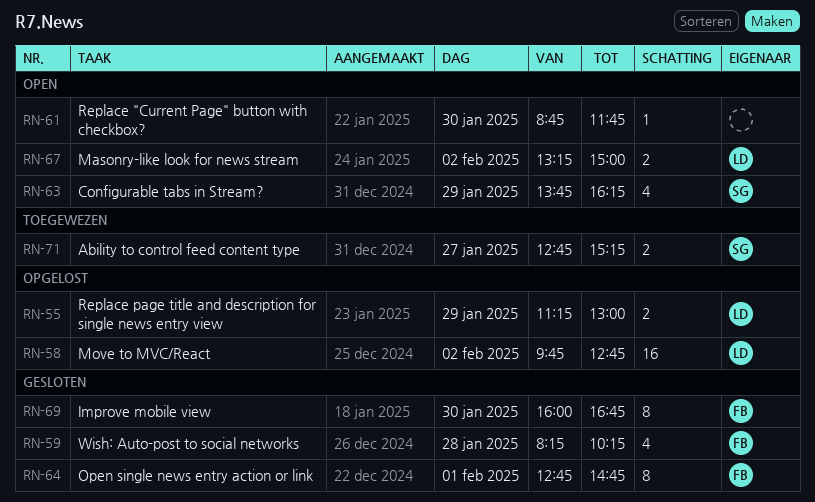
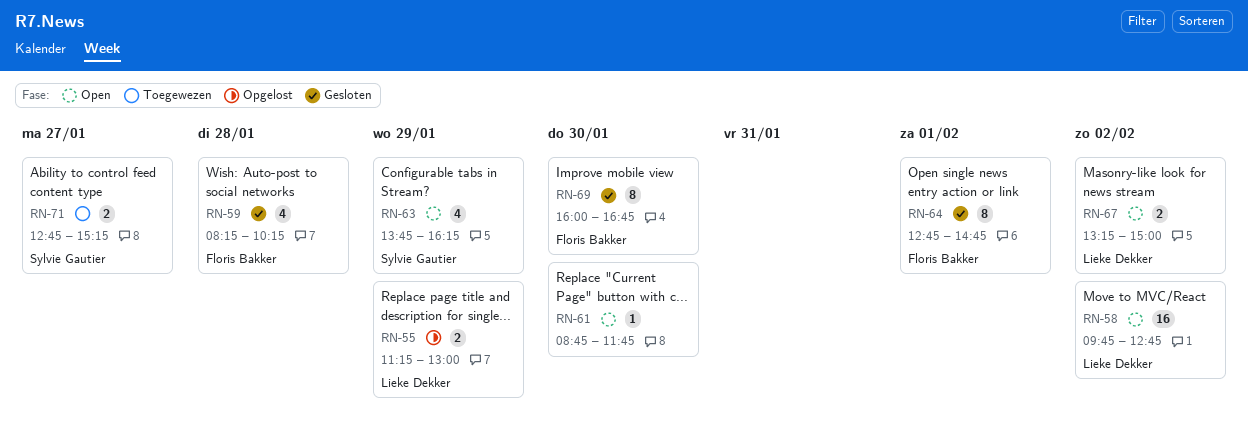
RN-58, status: Opgelost -> Open

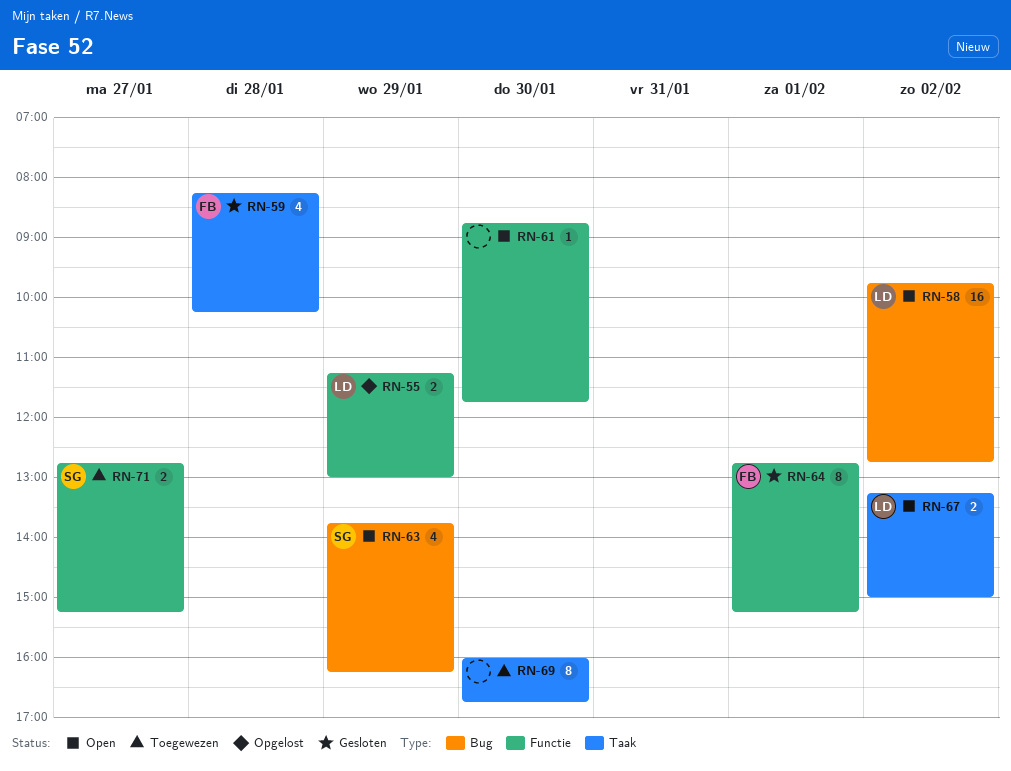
RN-64, ends: 14:45 -> 15:15
RN-69, status: Gesloten -> Toegewezen
RN-69, owner: Floris Bakker -> none

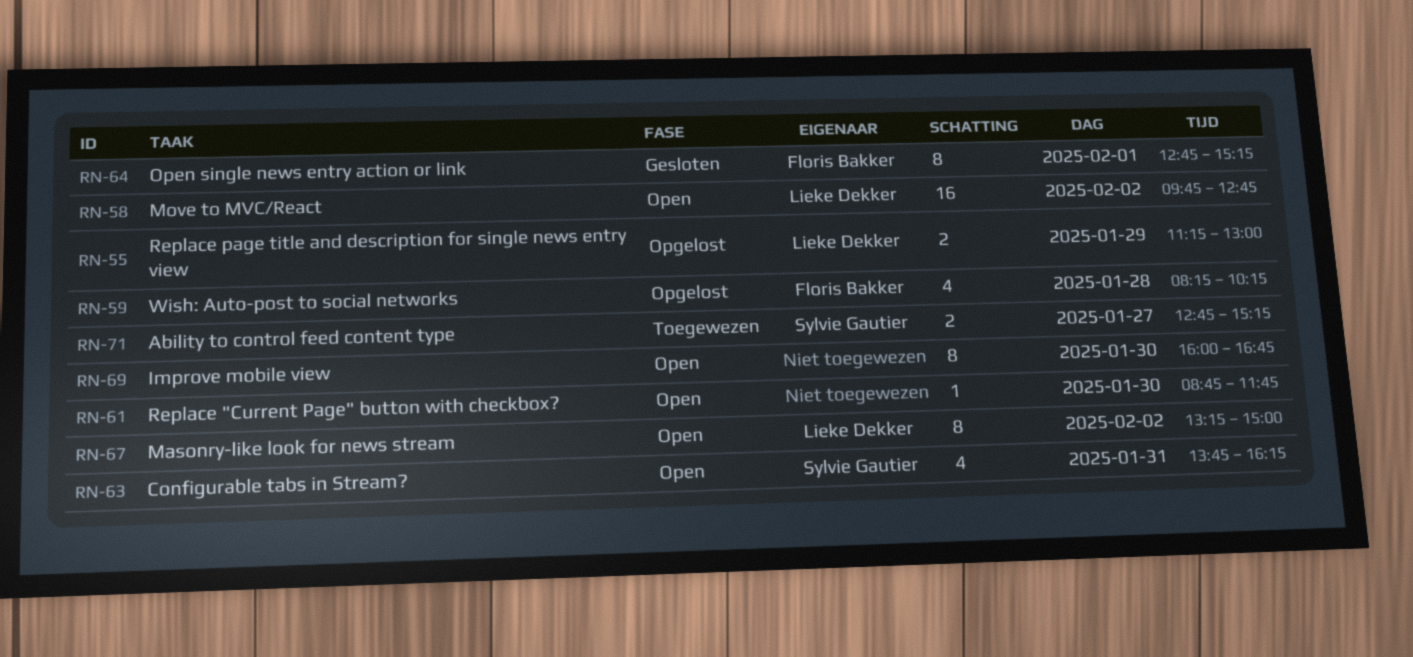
RN-59, status: Gesloten -> Opgelost
RN-63, day: Jan 29 -> Jan 31
RN-67, estimate: 2 -> 8
RN-69, status: Toegewezen -> Open

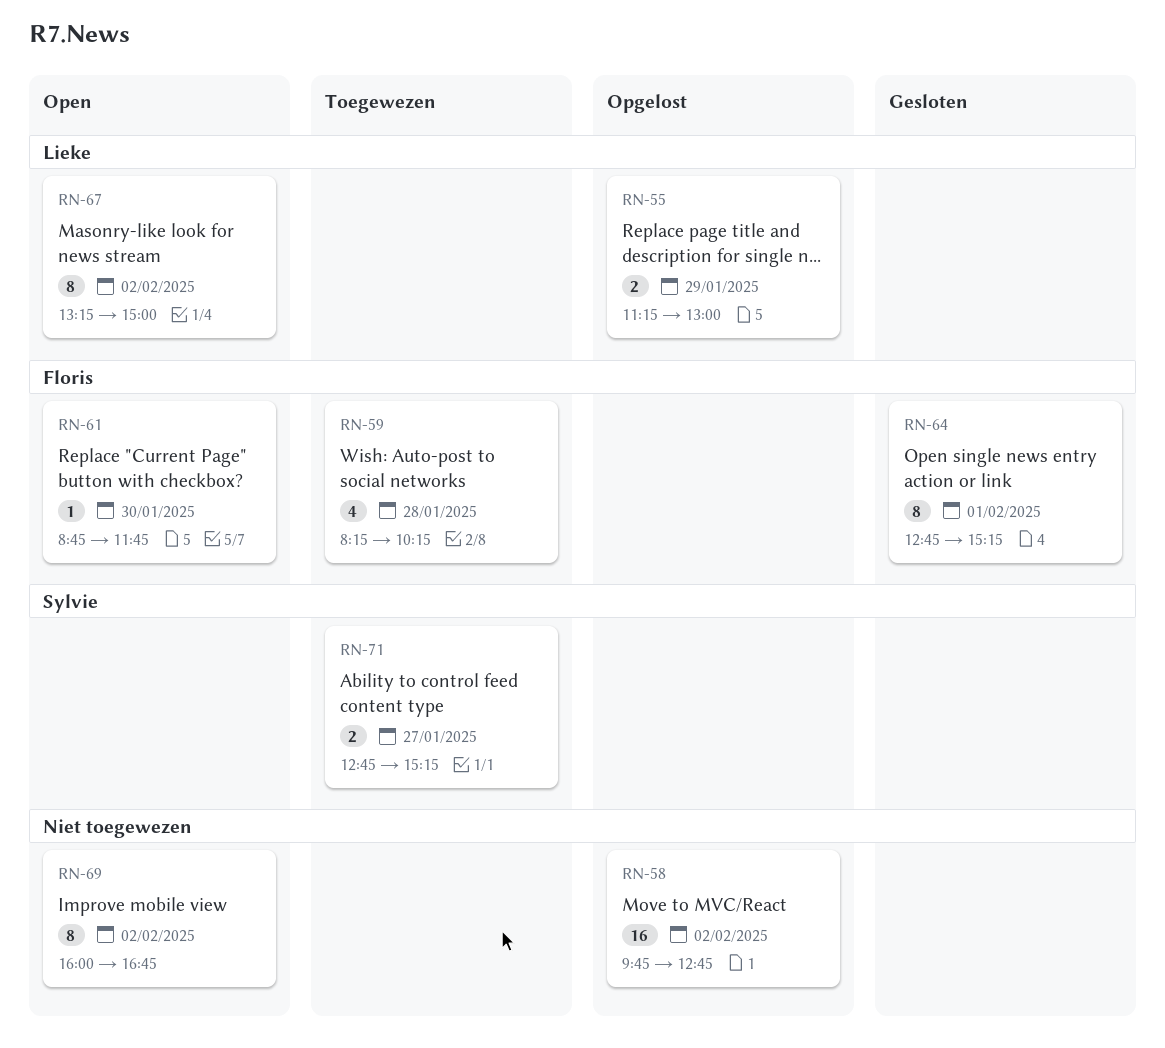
RN-58, status: Open -> Opgelost
RN-58, owner: Lieke Dekker -> none
RN-59, status: Opgelost -> Toegewezen
RN-61, owner: none -> Floris Bakker
RN-63: present -> none
RN-69, day: Jan 30 -> Feb 2

